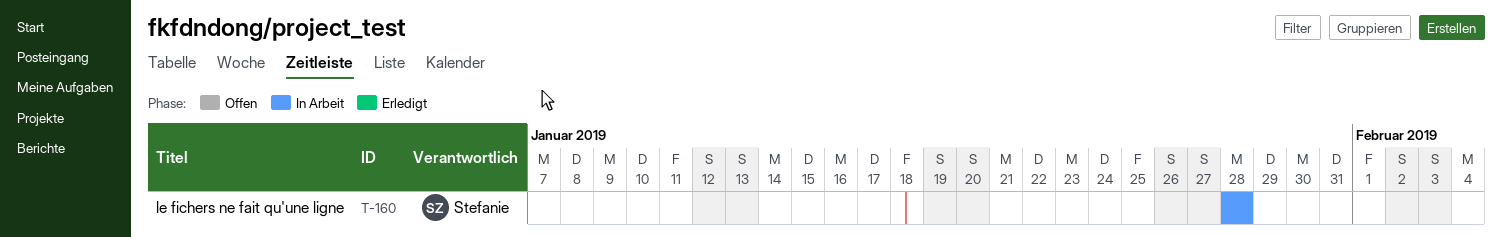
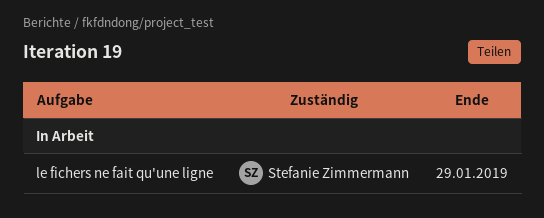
le fichers ne fait qu'une ligne, due: Jan 28 -> Jan 29

